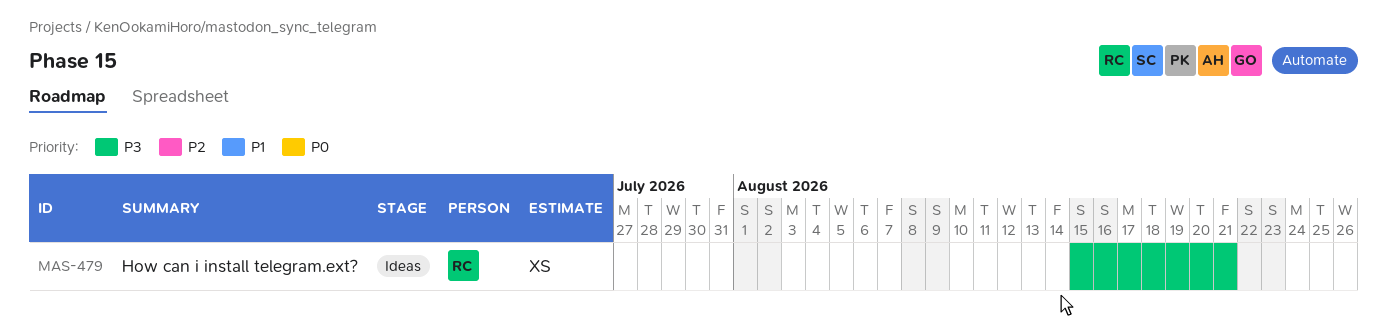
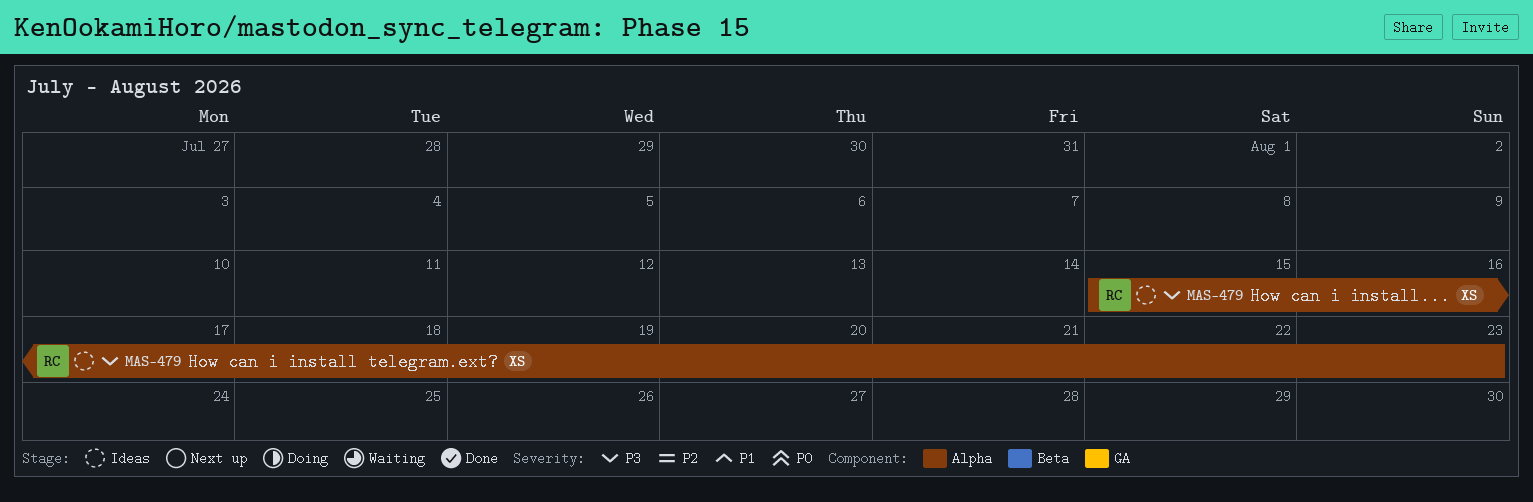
MAS-479, due: Aug 21 -> Aug 23

